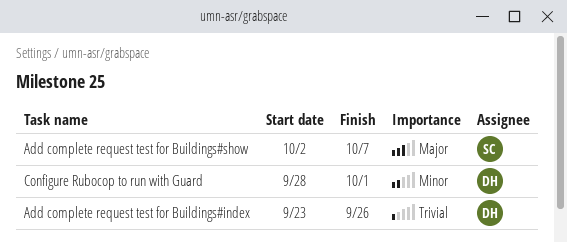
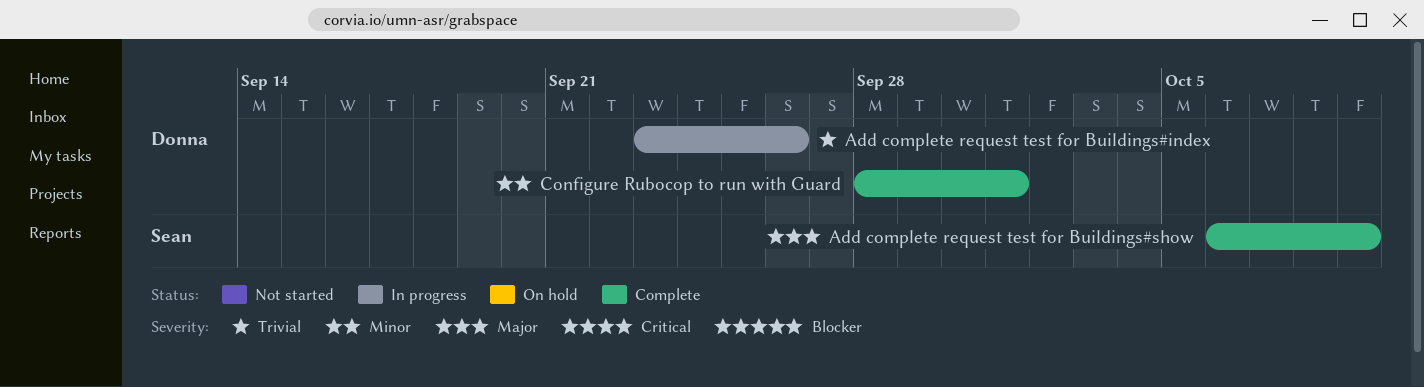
Add complete request test for Buildings#show, start: Oct 2 -> Oct 6
Add complete request test for Buildings#show, due: Oct 7 -> Oct 9

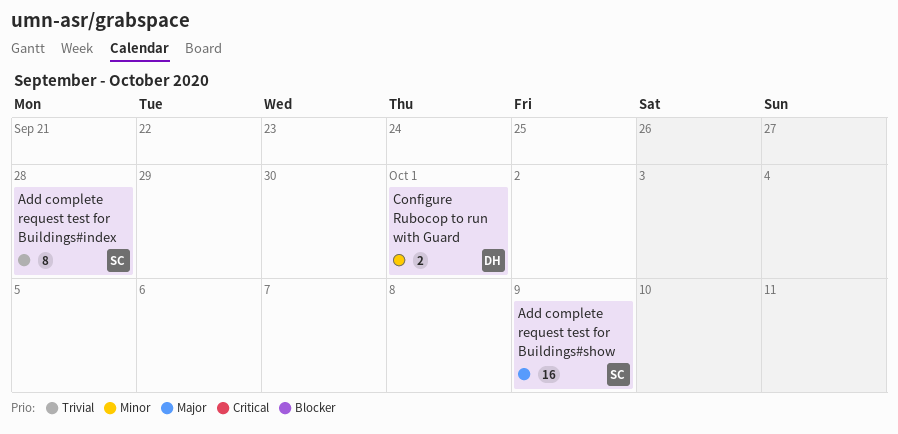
Add complete request test for Buildings#index, owner: Donna -> Sean
Add complete request test for Buildings#index, due: Sep 26 -> Sep 28

